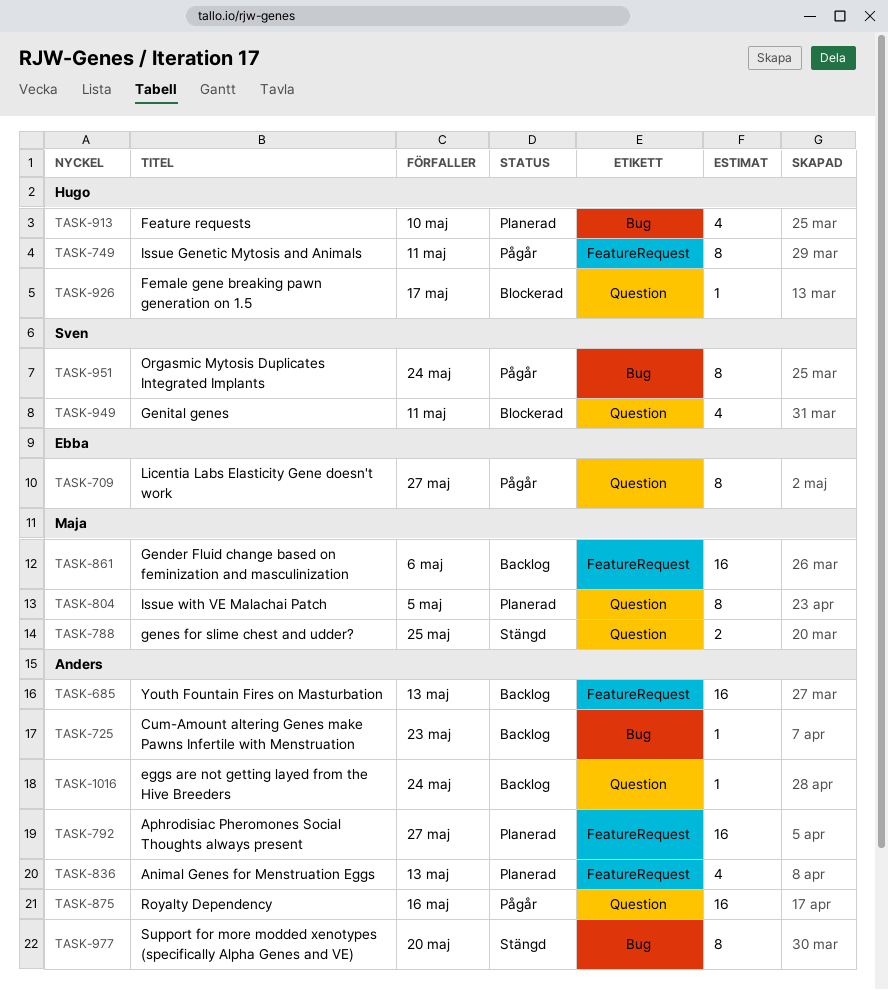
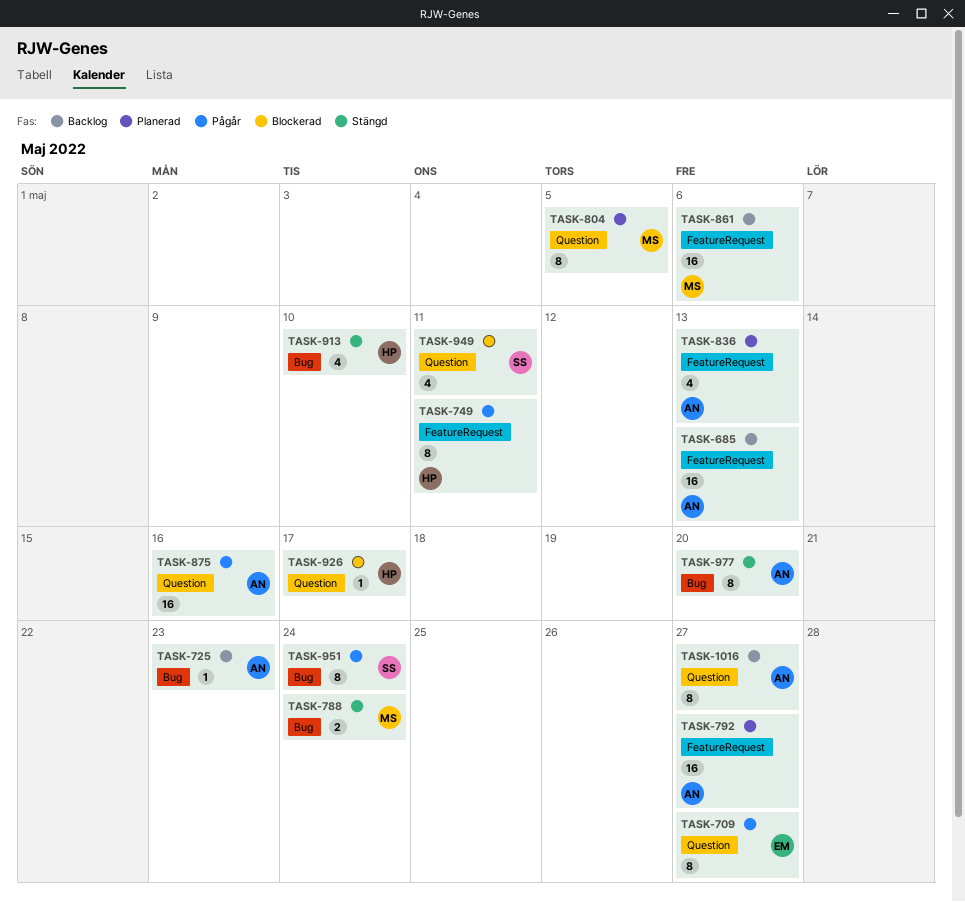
TASK-788, label: Question -> Bug
TASK-788, due: May 25 -> May 24
TASK-913, status: Planerad -> Stängd
TASK-1016, estimate: 1 -> 8
TASK-1016, due: May 24 -> May 27

